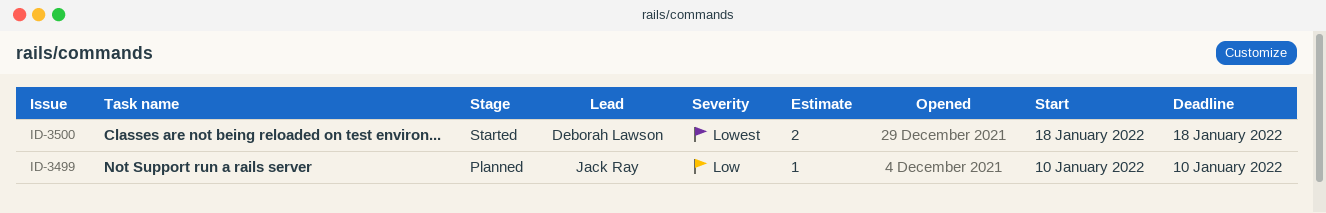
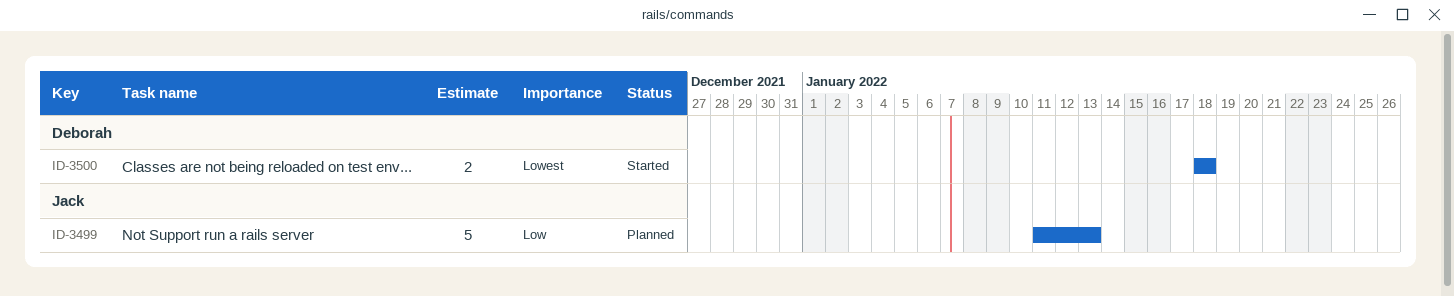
ID-3499, estimate: 1 -> 5
ID-3499, start: Jan 10 -> Jan 11
ID-3499, due: Jan 10 -> Jan 13

